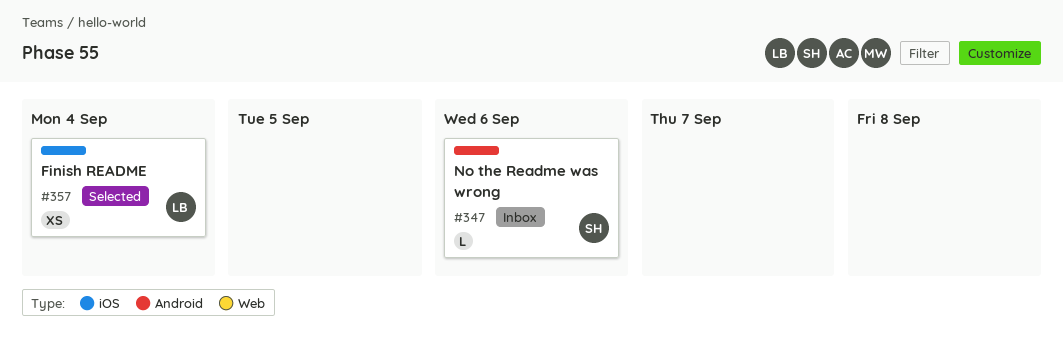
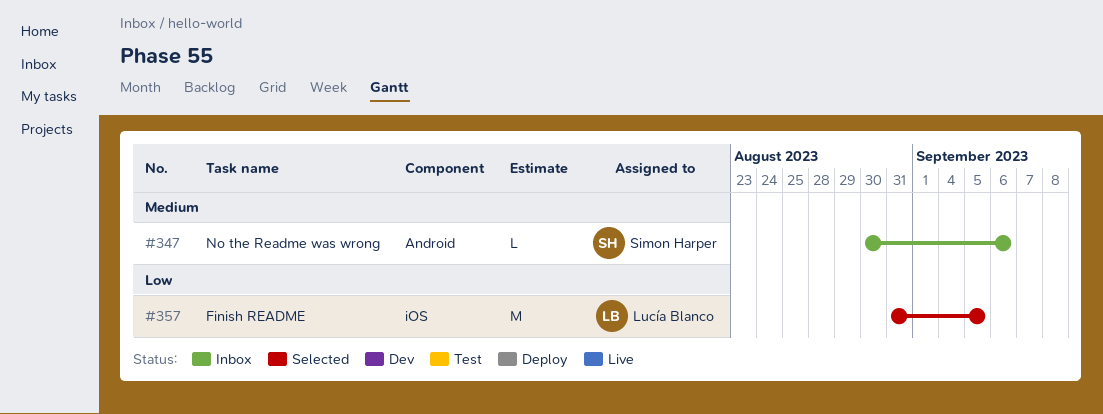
#357, estimate: XS -> M
#357, due: Sep 4 -> Sep 5

